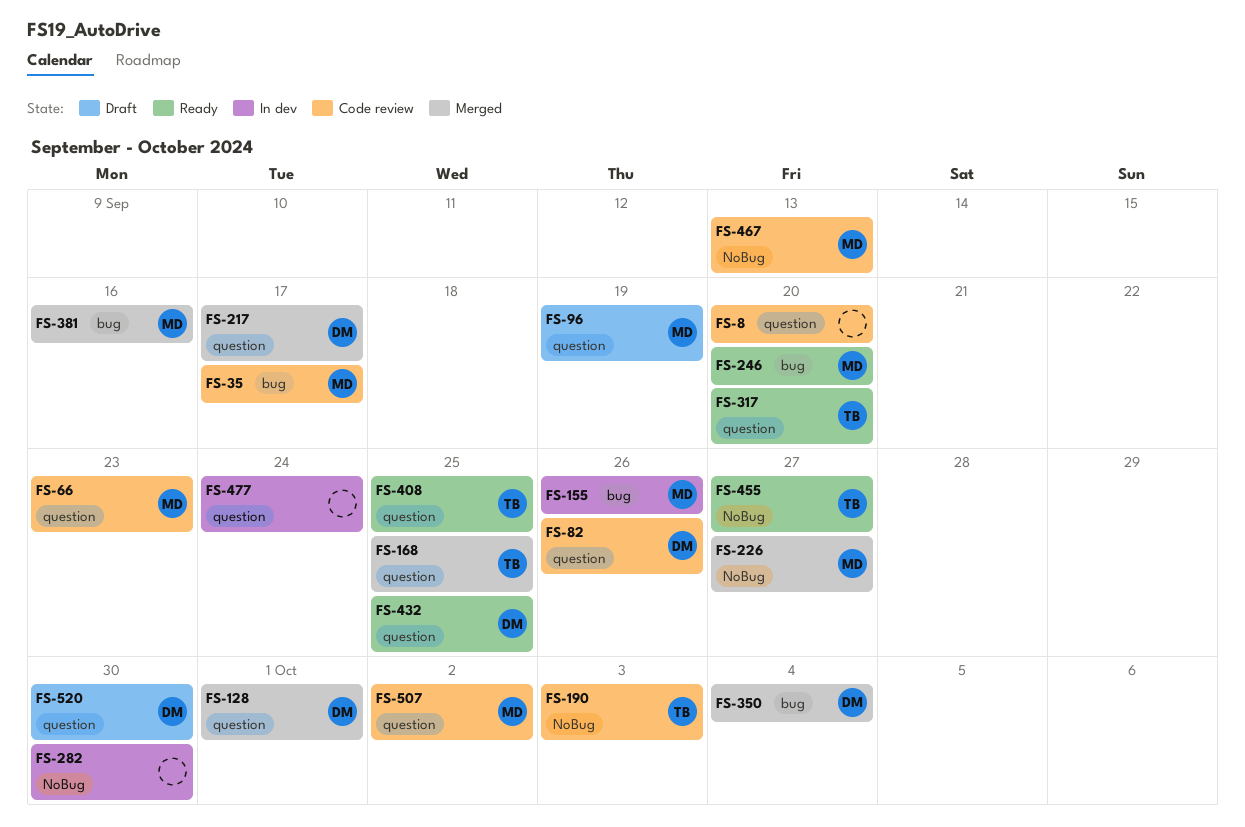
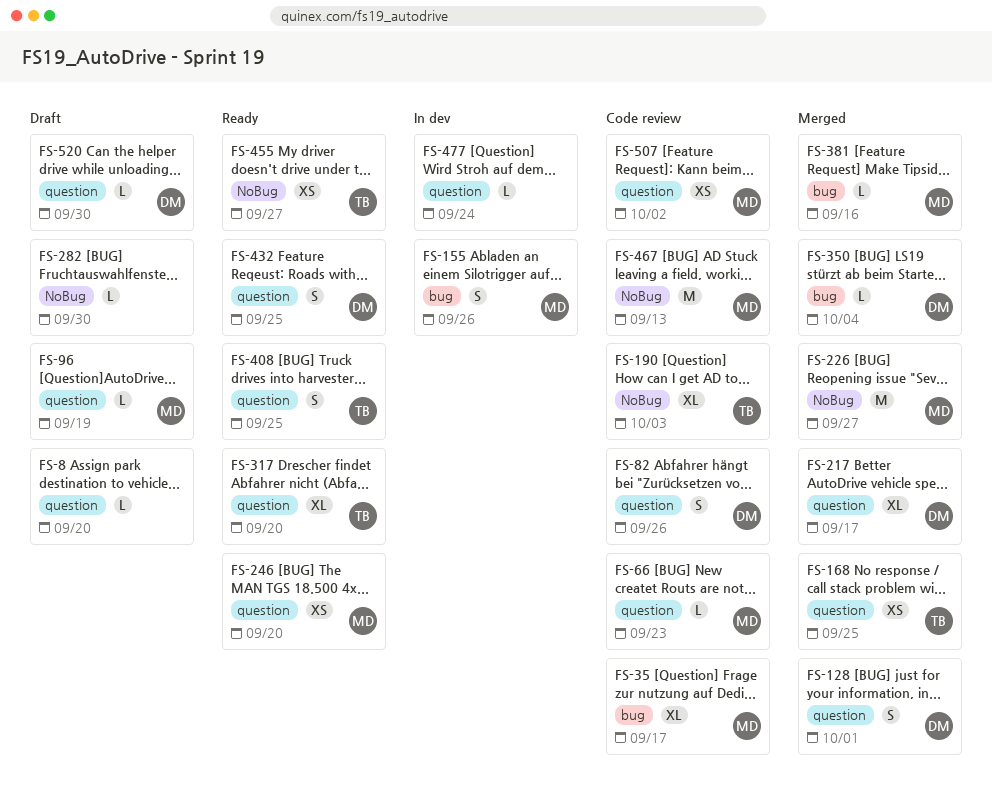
FS-8, status: Code review -> Draft
FS-246, label: bug -> question
FS-282, status: In dev -> Draft

